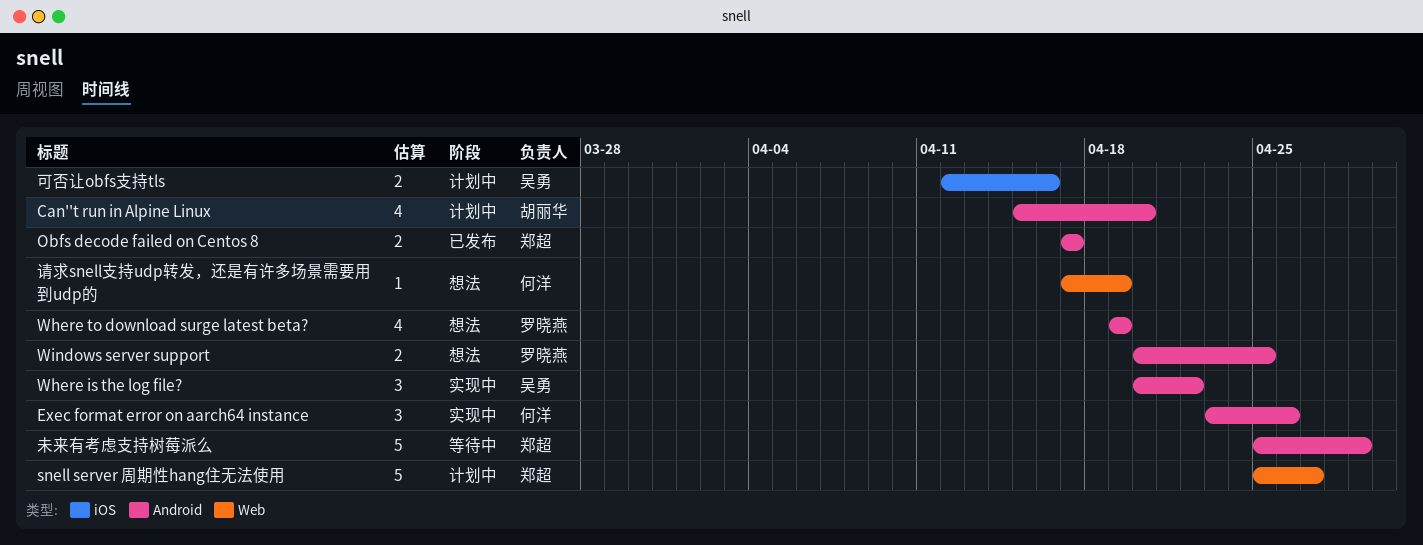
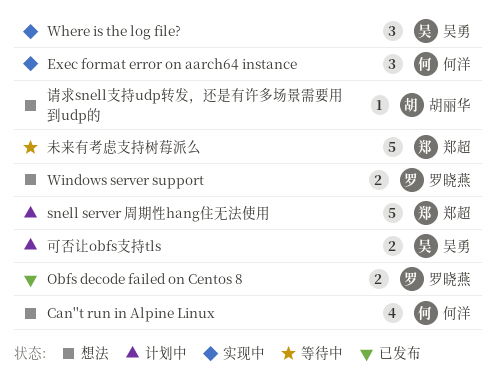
Can''t run in Alpine Linux, status: 计划中 -> 想法
Can''t run in Alpine Linux, owner: 胡丽华 -> 何洋
Obfs decode failed on Centos 8, owner: 郑超 -> 罗晓燕
Where to download surge latest beta?: present -> none
请求snell支持udp转发，还是有许多场景需要用到udp的, owner: 何洋 -> 胡丽华

